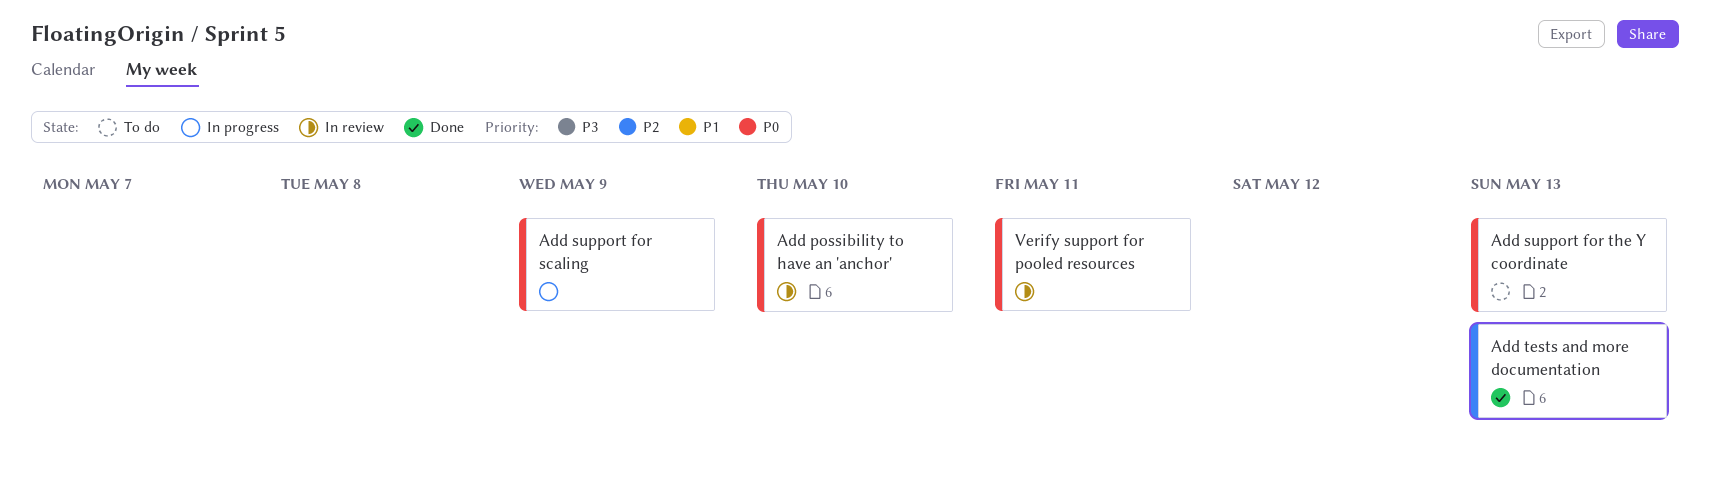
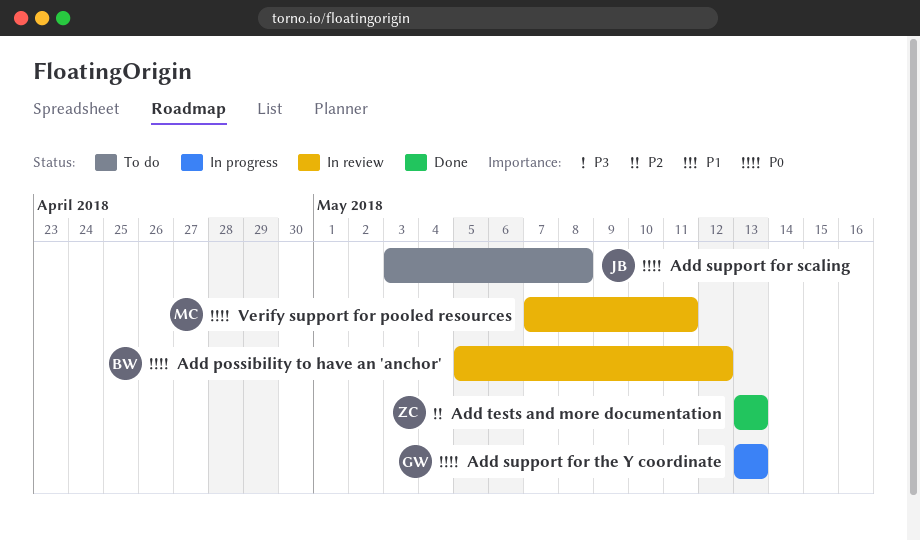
Add possibility to have an 'anchor', due: May 10 -> May 12
Add support for scaling, status: In progress -> To do
Add support for scaling, due: May 9 -> May 8
Add support for the Y coordinate, status: To do -> In progress

